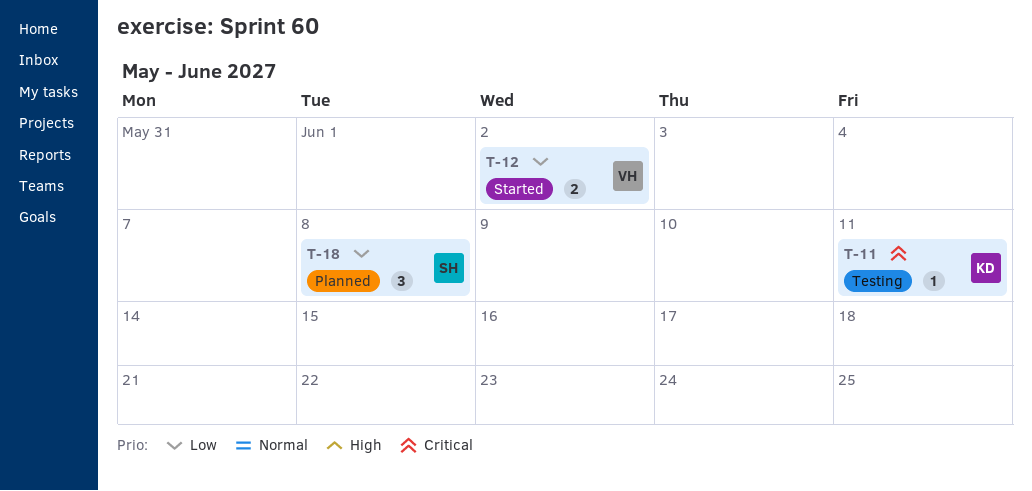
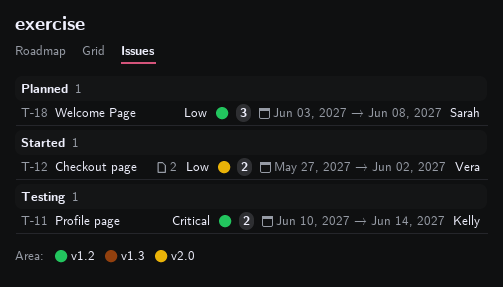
T-11, estimate: 1 -> 2
T-11, due: Jun 11 -> Jun 14

